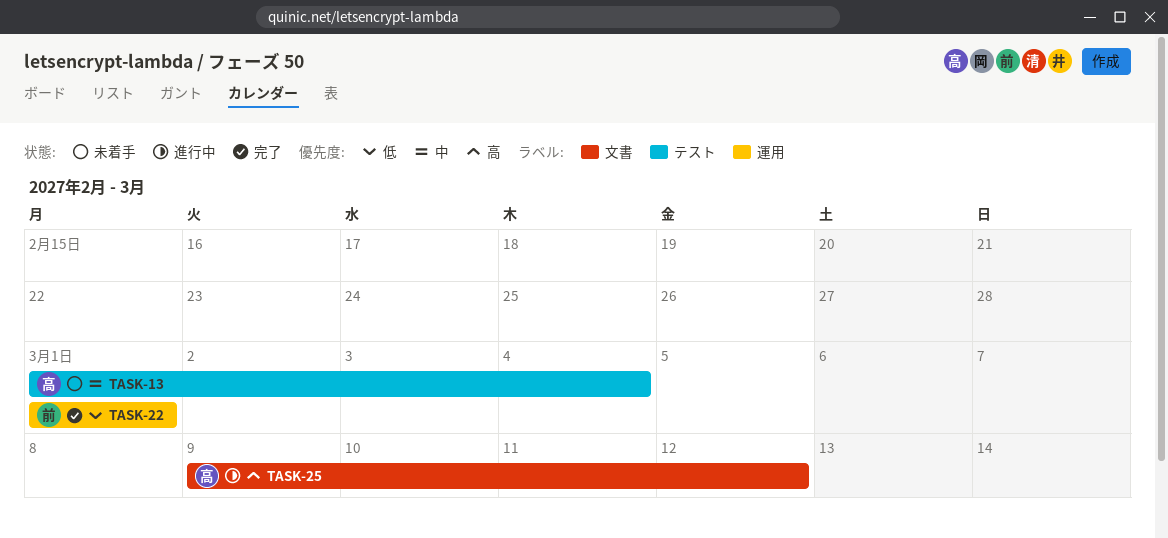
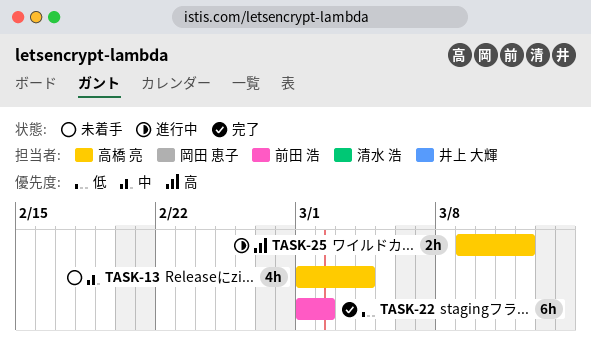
TASK-22, due: Mar 1 -> Mar 2

